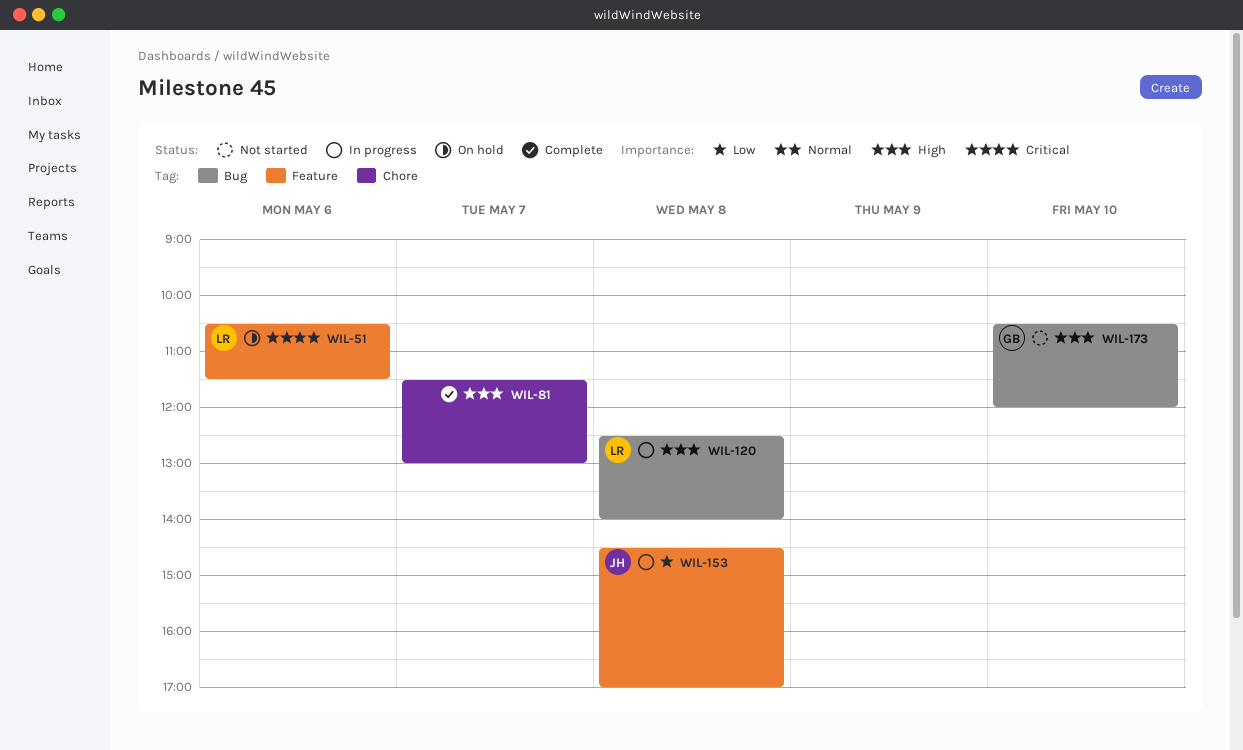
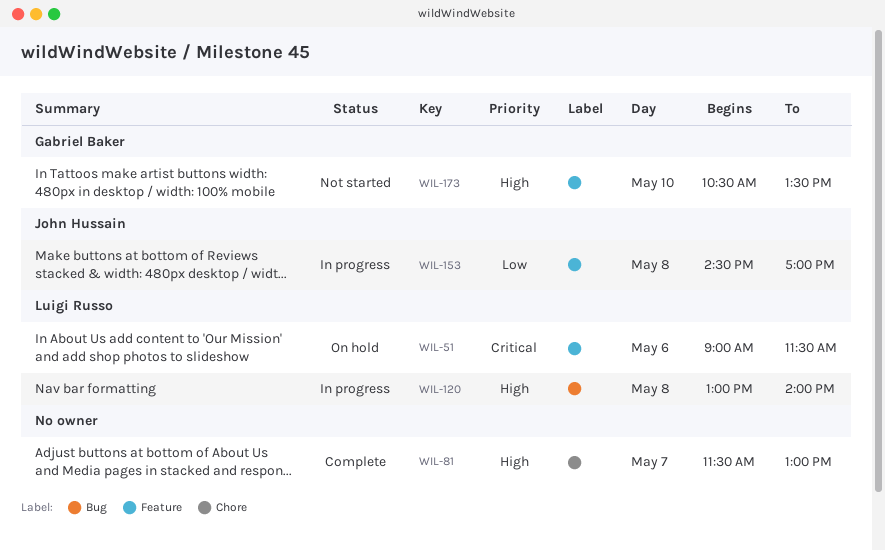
WIL-51, begins: 10:30 -> 09:00
WIL-120, begins: 12:30 -> 13:00
WIL-173, label: Bug -> Feature
WIL-173, ends: 12:00 -> 13:30

